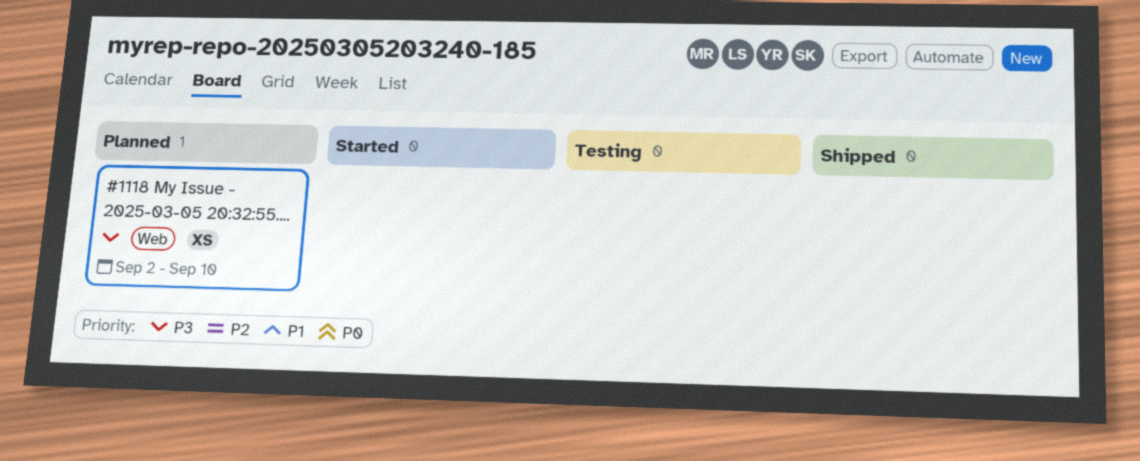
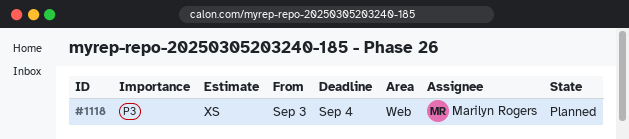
#1118, start: Sep 2 -> Sep 3
#1118, due: Sep 10 -> Sep 4

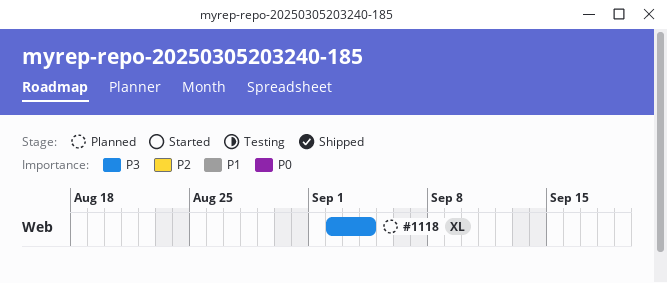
#1118, estimate: XS -> XL
#1118, start: Sep 3 -> Sep 2

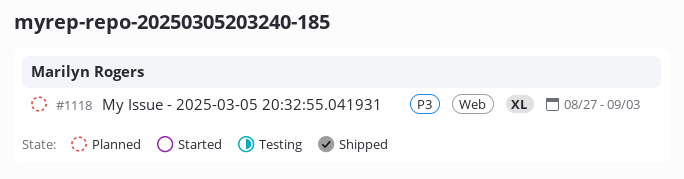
#1118, start: Sep 2 -> Aug 27
#1118, due: Sep 4 -> Sep 3

